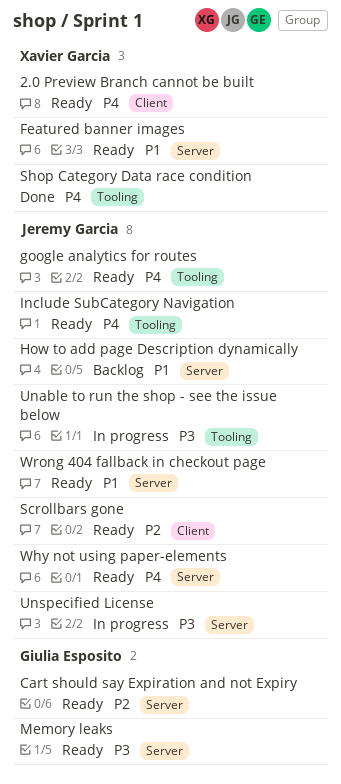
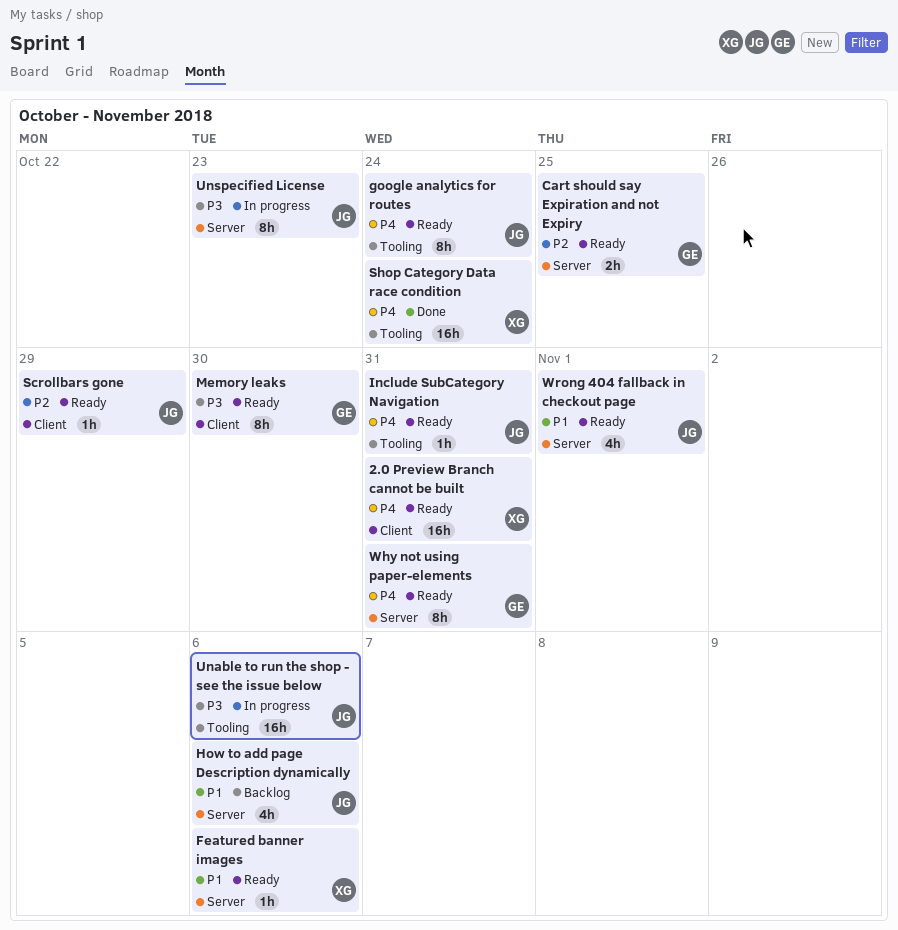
Memory leaks, label: Server -> Client
Why not using paper-elements, owner: Jeremy Garcia -> Giulia Esposito

